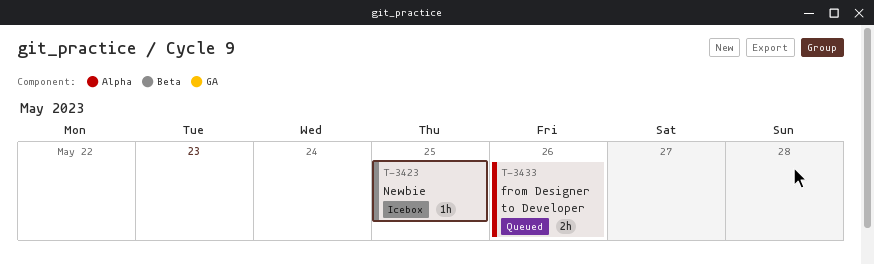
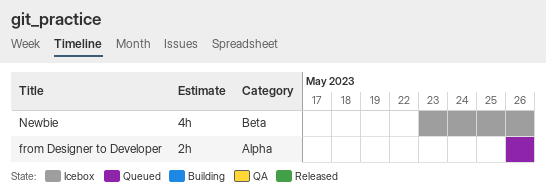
Newbie, estimate: 1h -> 4h
Newbie, due: May 25 -> May 26

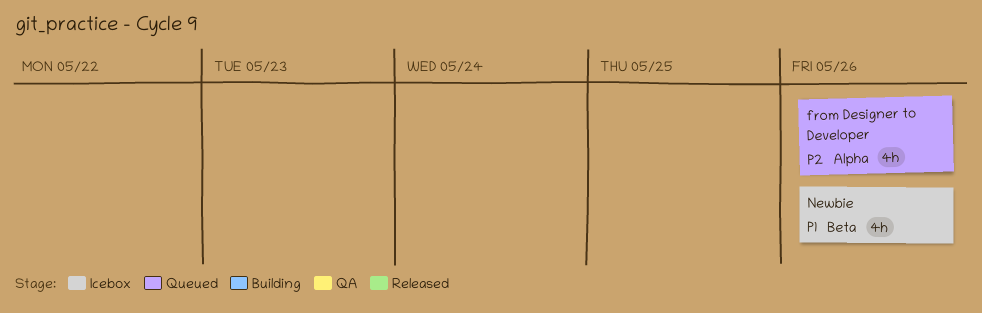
from Designer to Developer, estimate: 2h -> 4h

